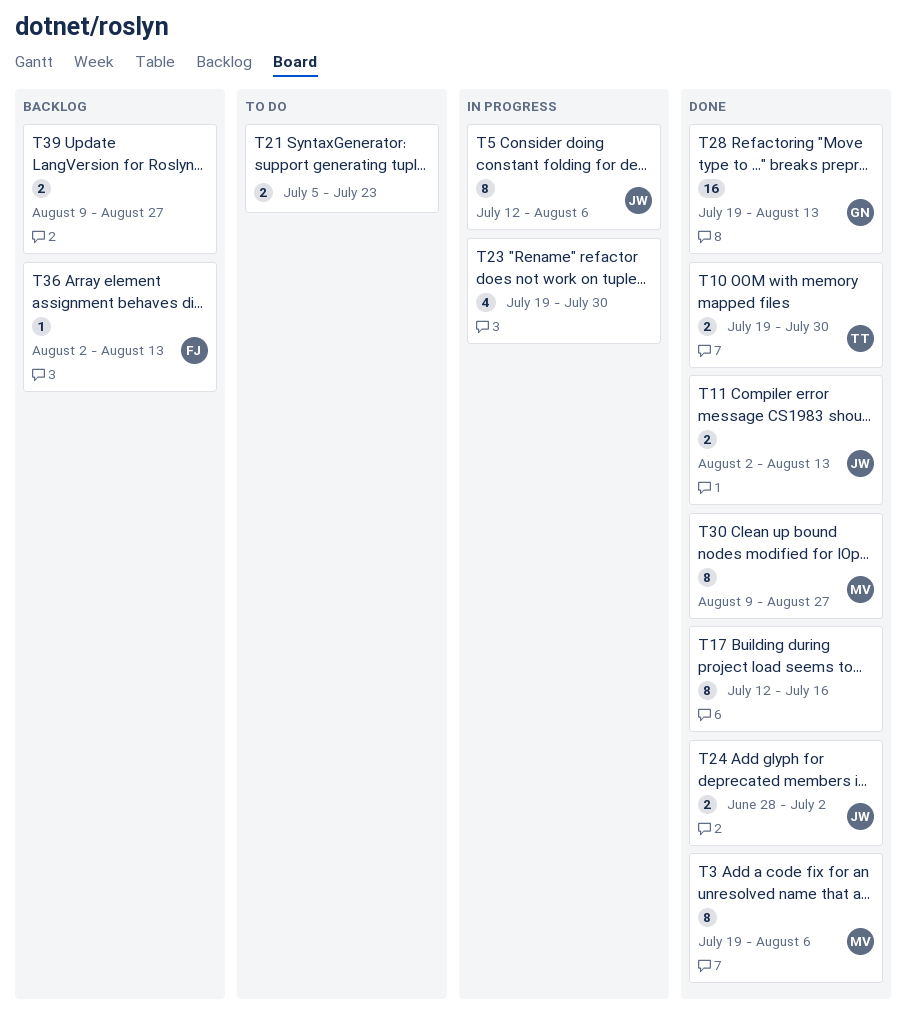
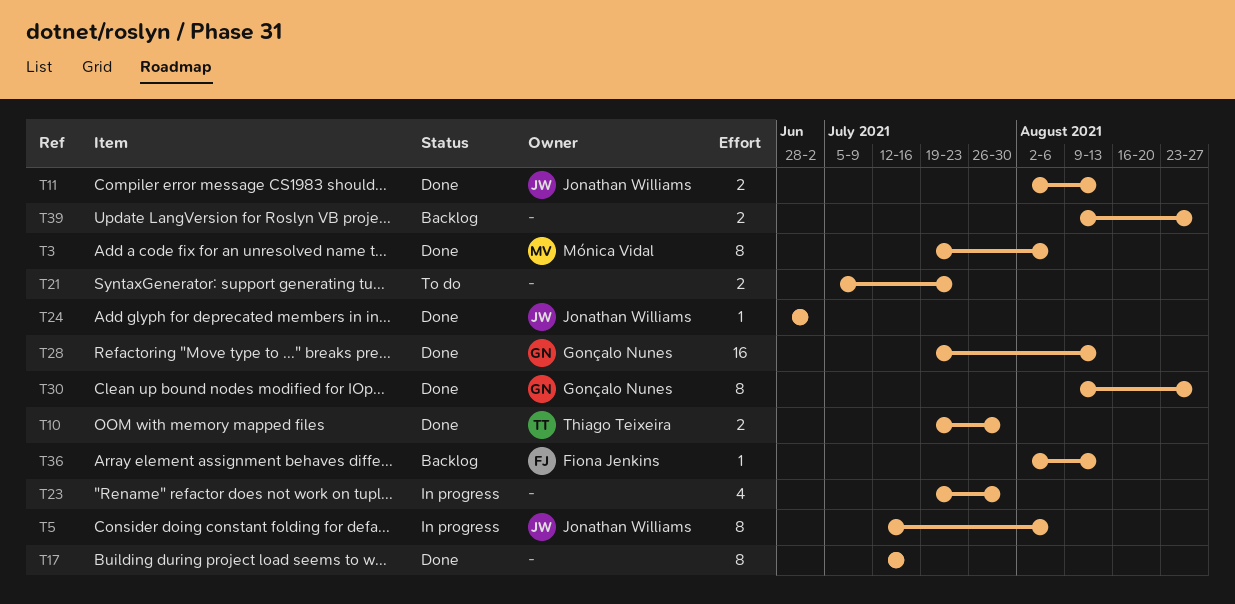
T24, estimate: 2 -> 1
T30, owner: Mónica Vidal -> Gonçalo Nunes

